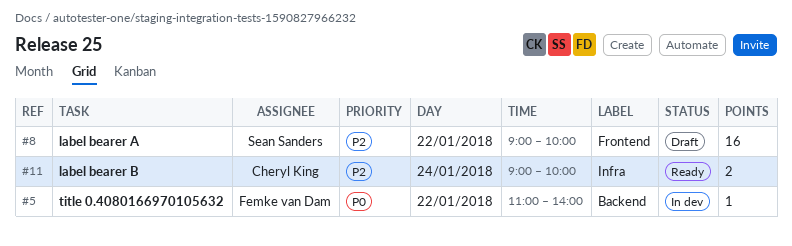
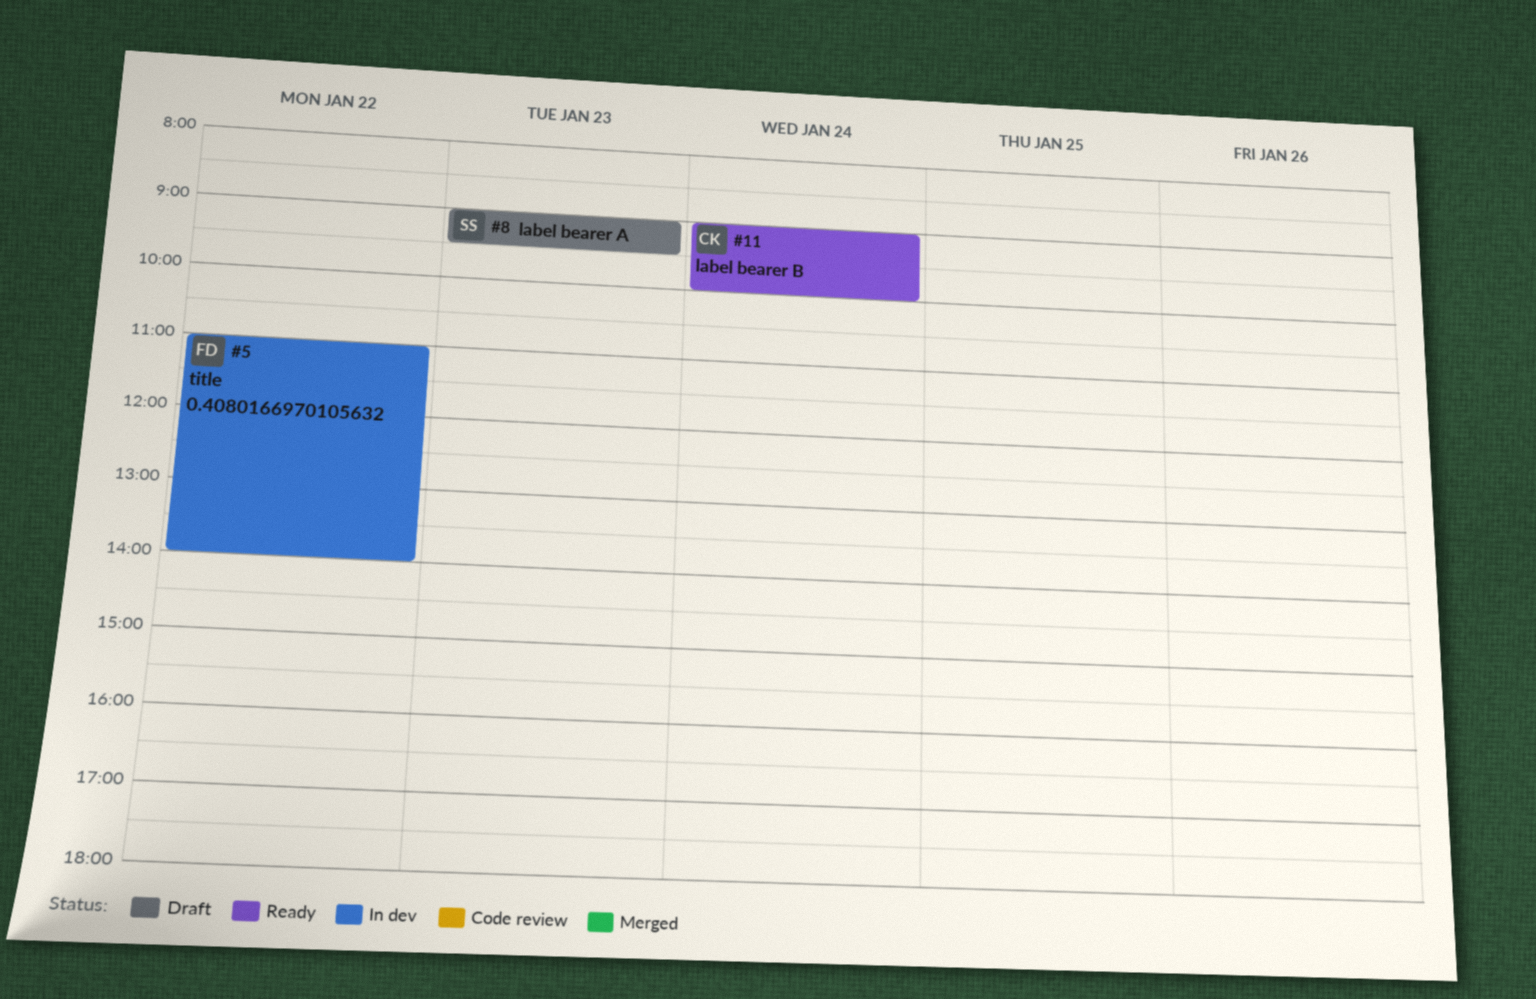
#8, day: Jan 22 -> Jan 23
#8, ends: 10:00 -> 09:30

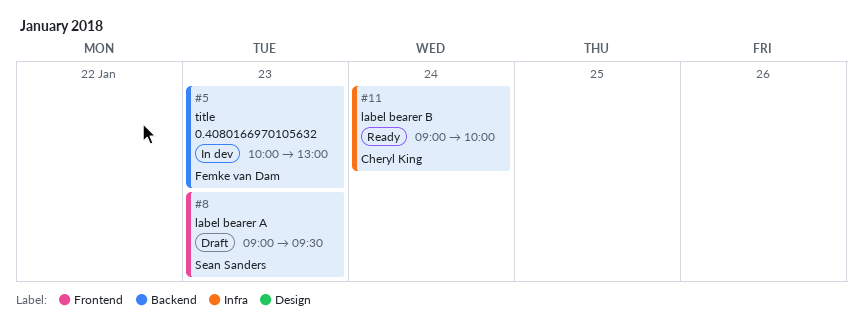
#5, day: Jan 22 -> Jan 23
#5, begins: 11:00 -> 10:00
#5, ends: 14:00 -> 13:00

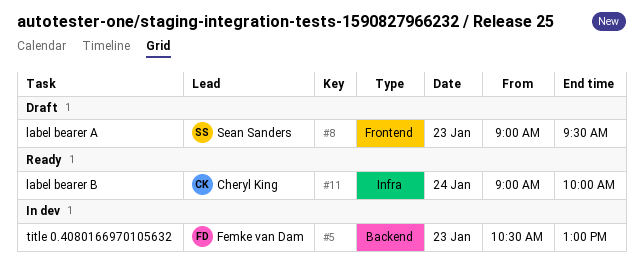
#5, begins: 10:00 -> 10:30

